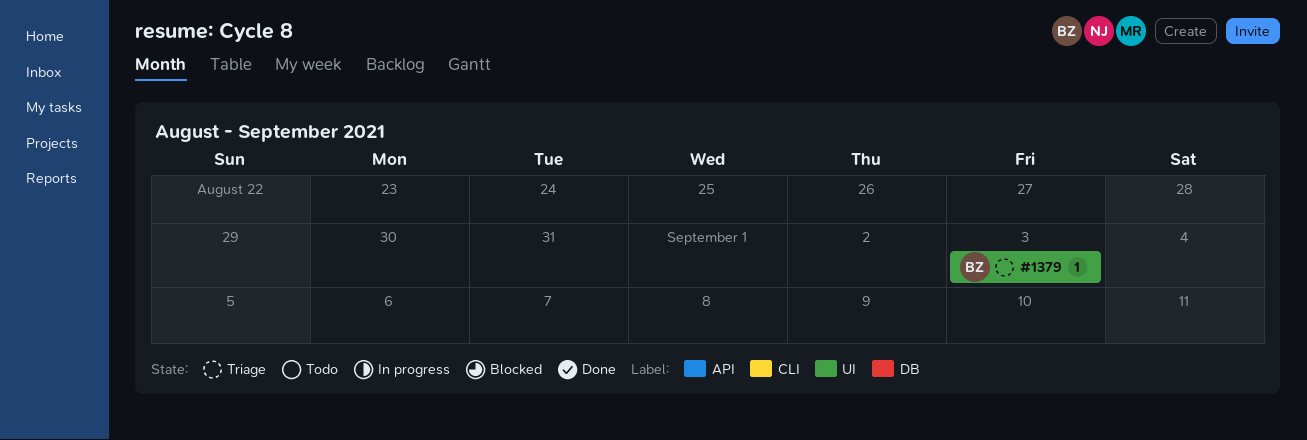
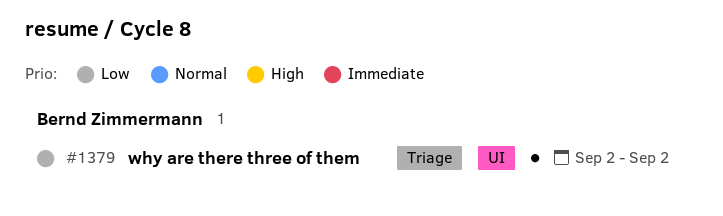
#1379, start: Sep 3 -> Sep 2
#1379, due: Sep 3 -> Sep 2

